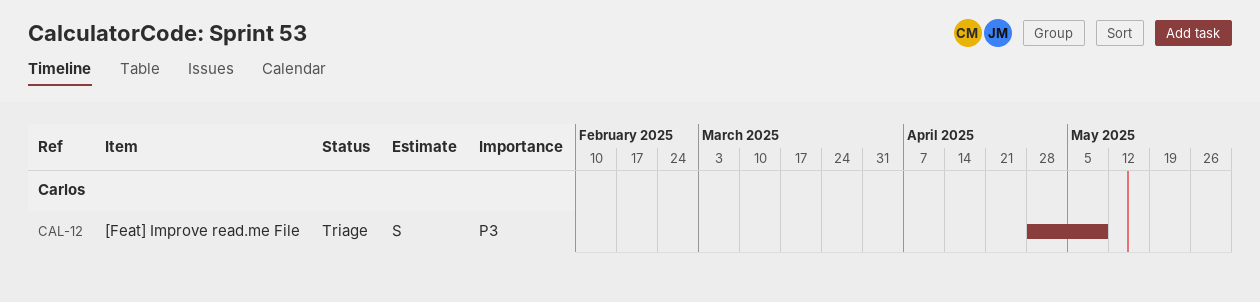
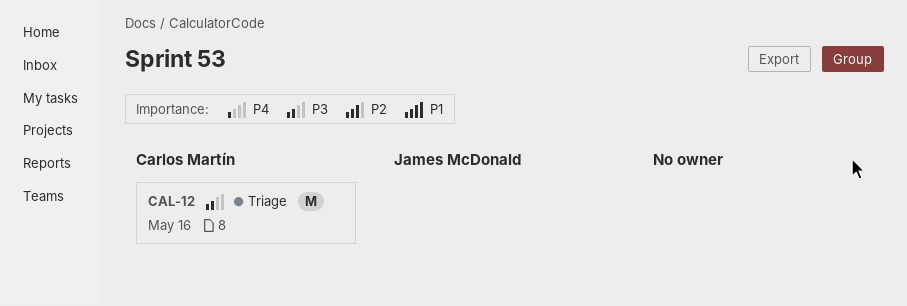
CAL-12, estimate: S -> M
CAL-12, due: May 9 -> May 16

